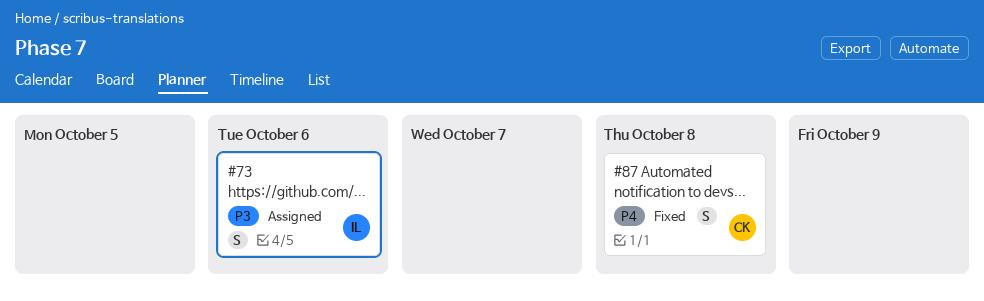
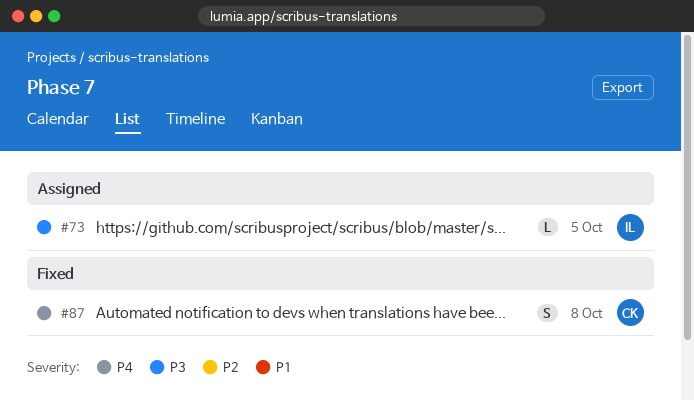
#73, estimate: S -> L
#73, due: Oct 6 -> Oct 5

